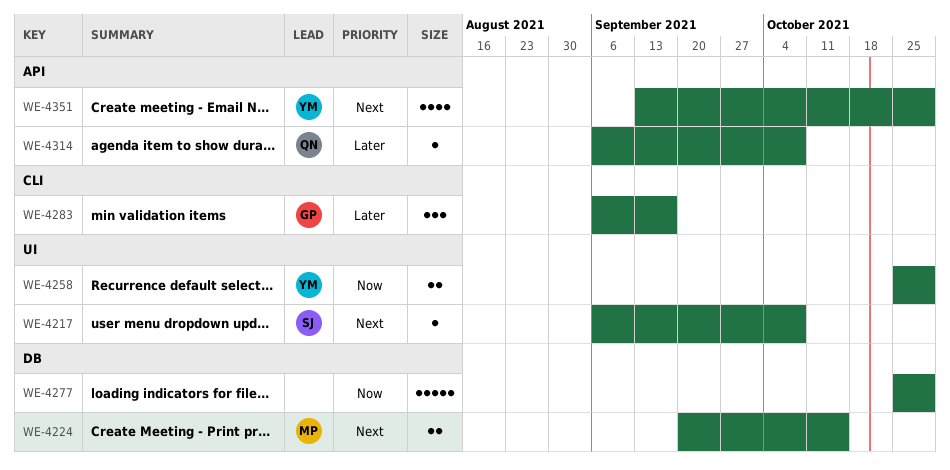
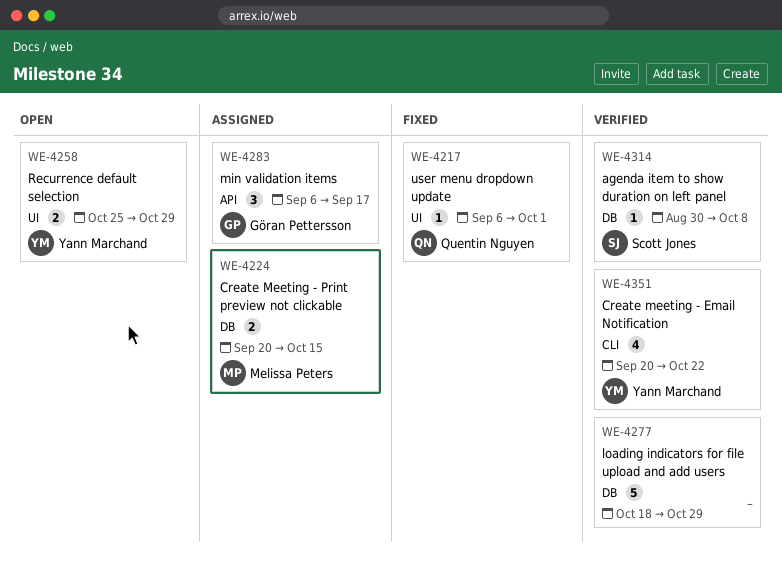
WE-4217, owner: Scott Jones -> Quentin Nguyen
WE-4217, due: Oct 8 -> Oct 1
WE-4277, start: Oct 25 -> Oct 18
WE-4283, label: CLI -> API
WE-4314, owner: Quentin Nguyen -> Scott Jones
WE-4314, label: API -> DB
WE-4314, start: Sep 6 -> Aug 30
WE-4351, label: API -> CLI
WE-4351, start: Sep 13 -> Sep 20
WE-4351, due: Oct 29 -> Oct 22

